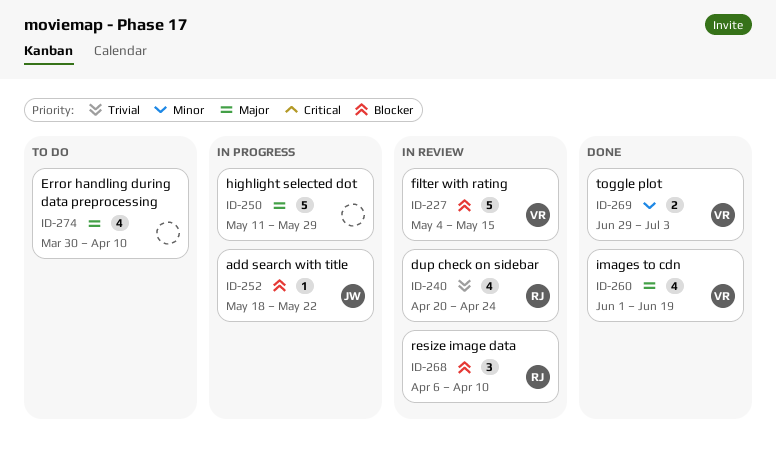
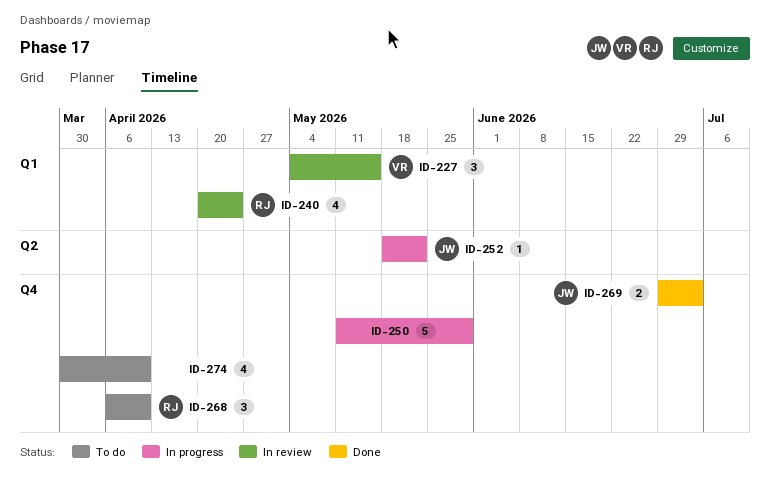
ID-227, estimate: 5 -> 3
ID-260: present -> none
ID-268, status: In review -> To do
ID-269, owner: VR -> JW

